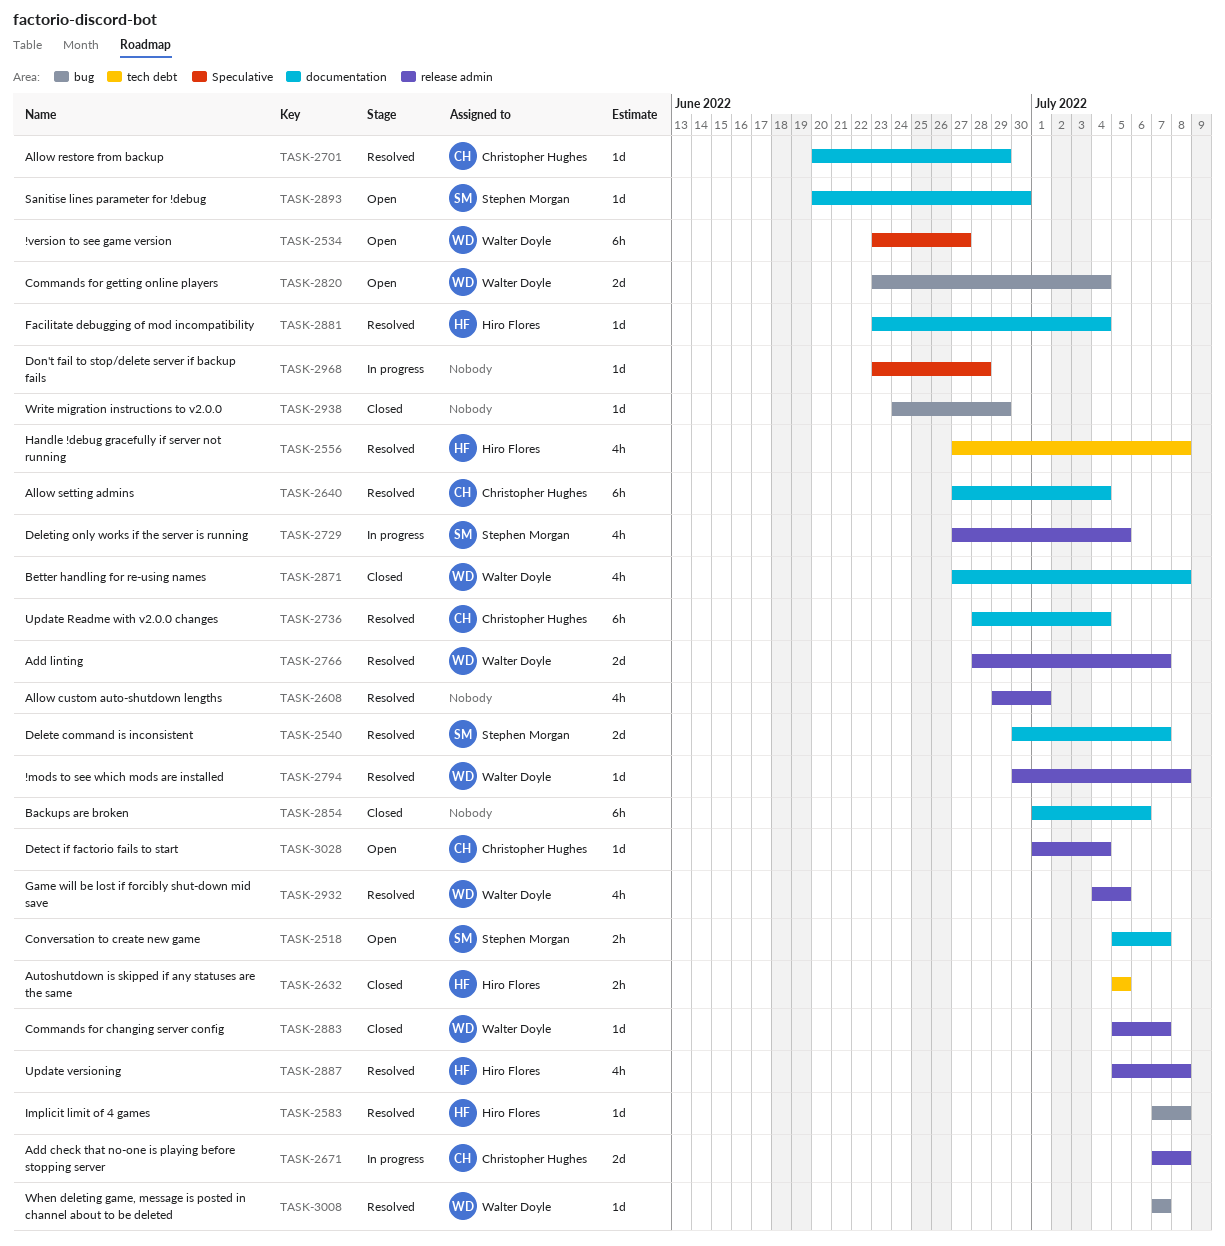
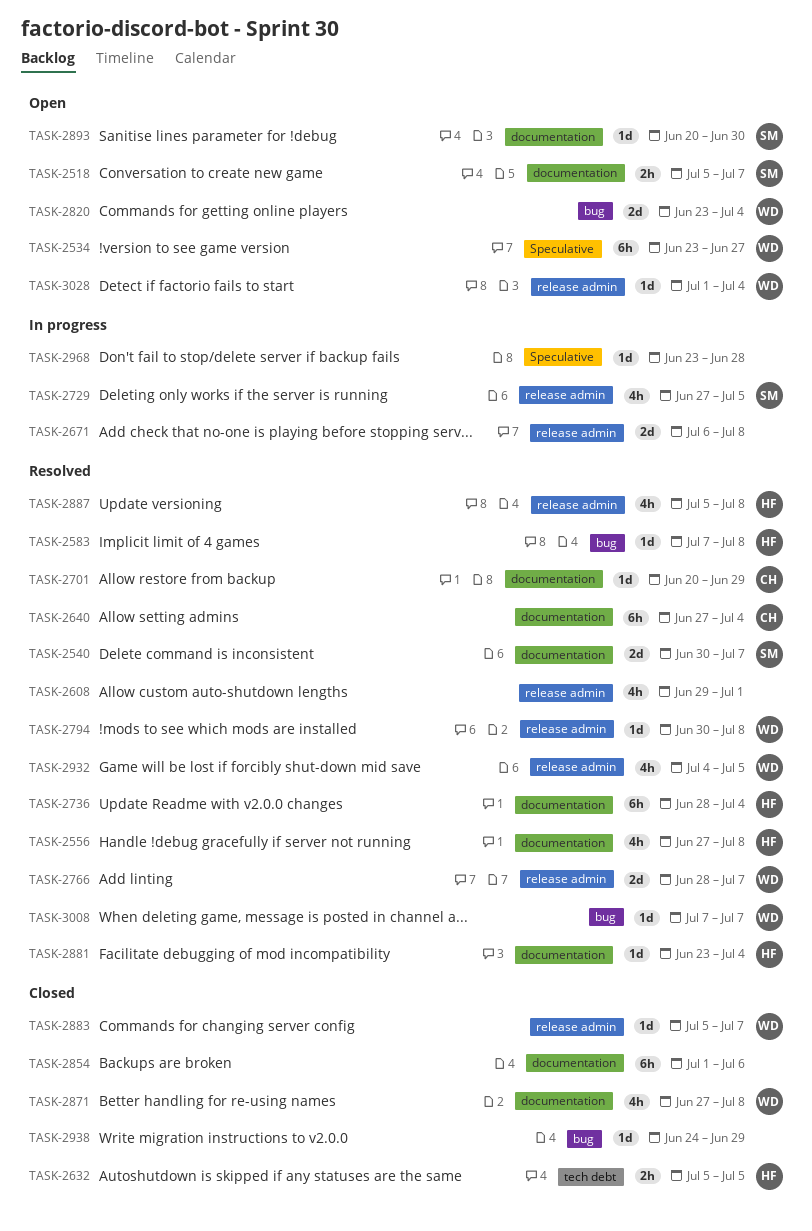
TASK-2556, label: tech debt -> documentation
TASK-2671, owner: Christopher Hughes -> none
TASK-2671, start: Jul 7 -> Jul 6
TASK-2736, owner: Christopher Hughes -> Hiro Flores
TASK-3028, owner: Christopher Hughes -> Walter Doyle

